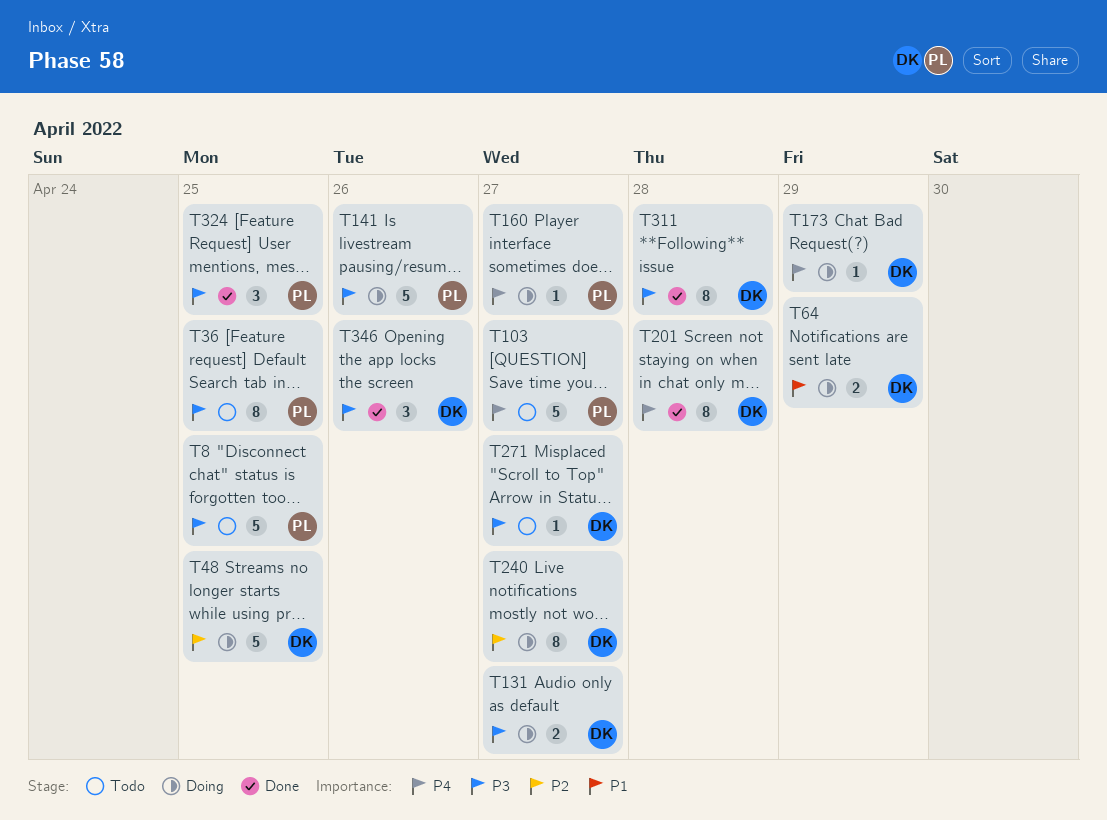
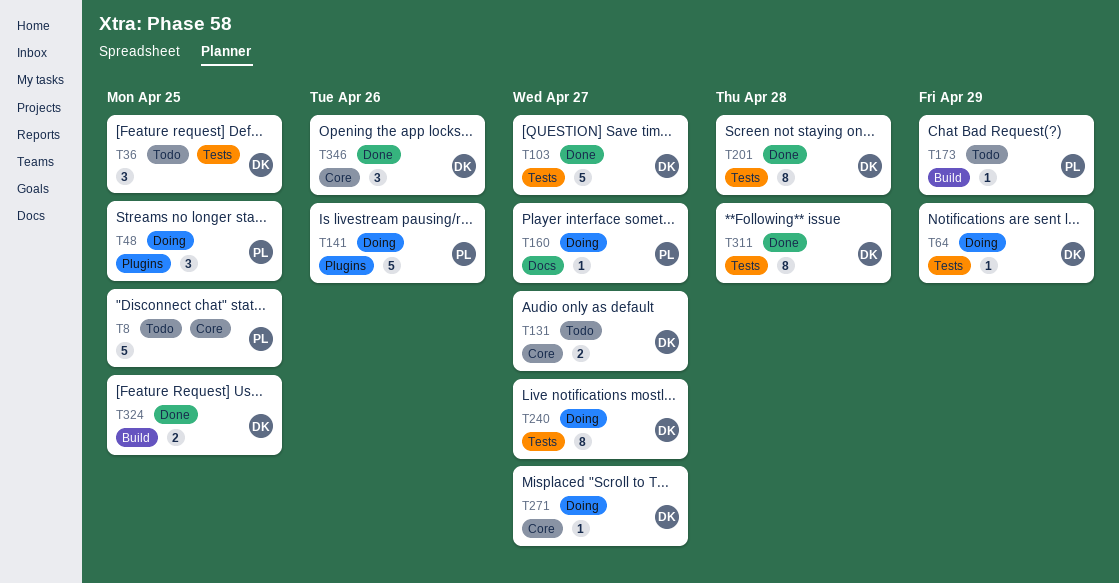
T36, owner: PL -> DK
T36, estimate: 8 -> 3
T48, owner: DK -> PL
T48, estimate: 5 -> 3
T64, estimate: 2 -> 1
T103, status: Todo -> Done
T103, owner: PL -> DK
T131, status: Doing -> Todo
T173, status: Doing -> Todo
T173, owner: DK -> PL
T271, status: Todo -> Doing
T324, owner: PL -> DK
T324, estimate: 3 -> 2

